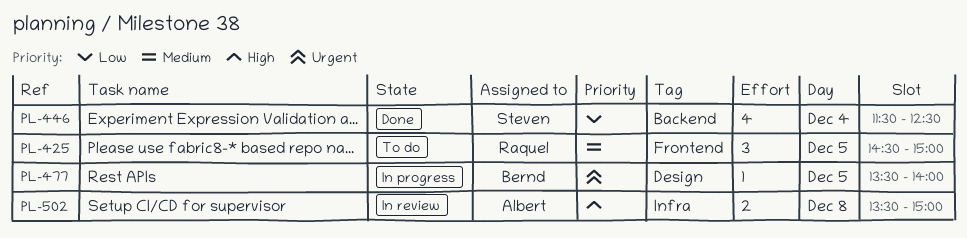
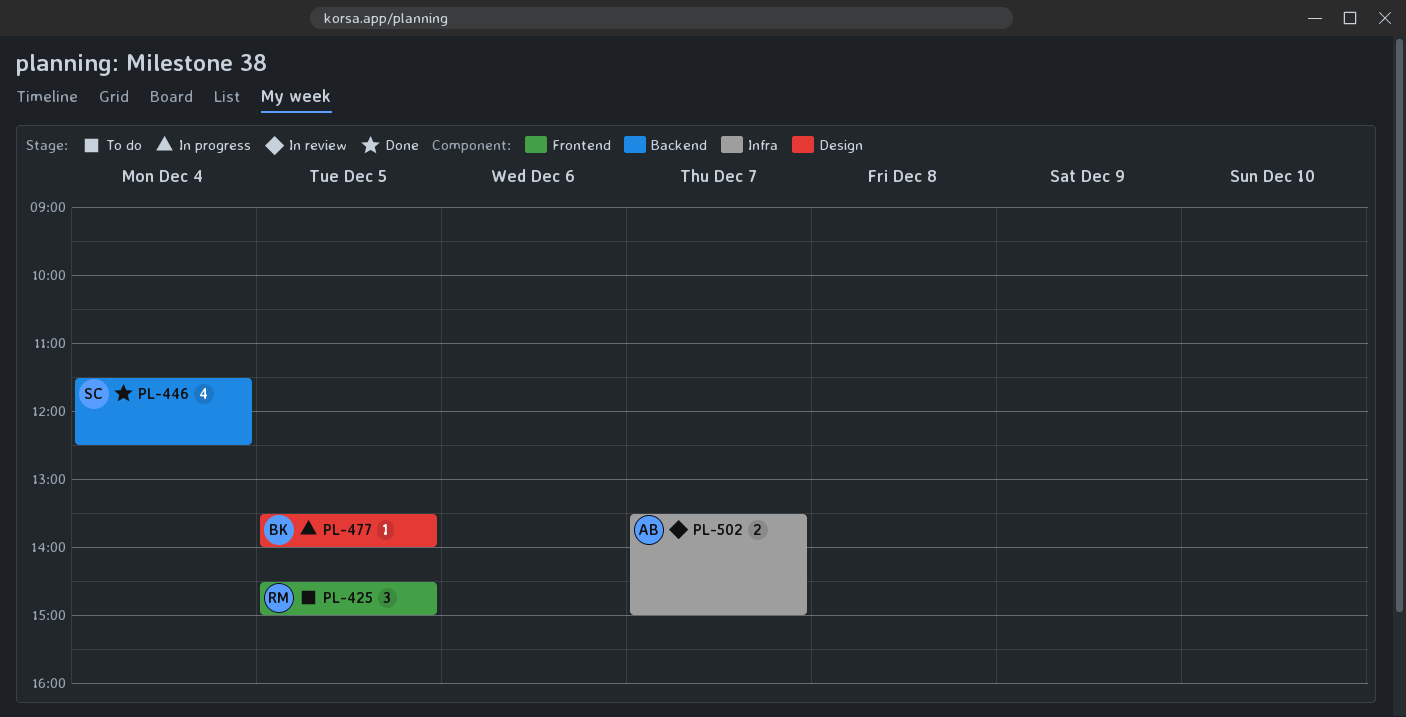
PL-502, day: Dec 8 -> Dec 7

